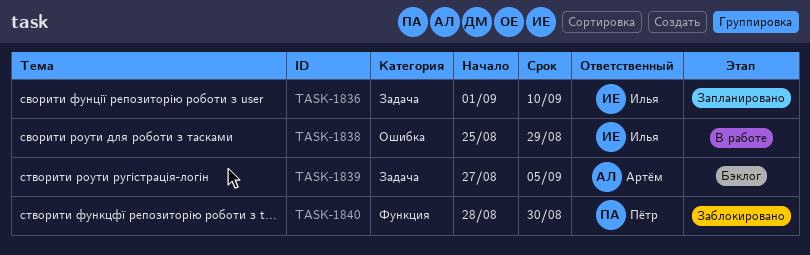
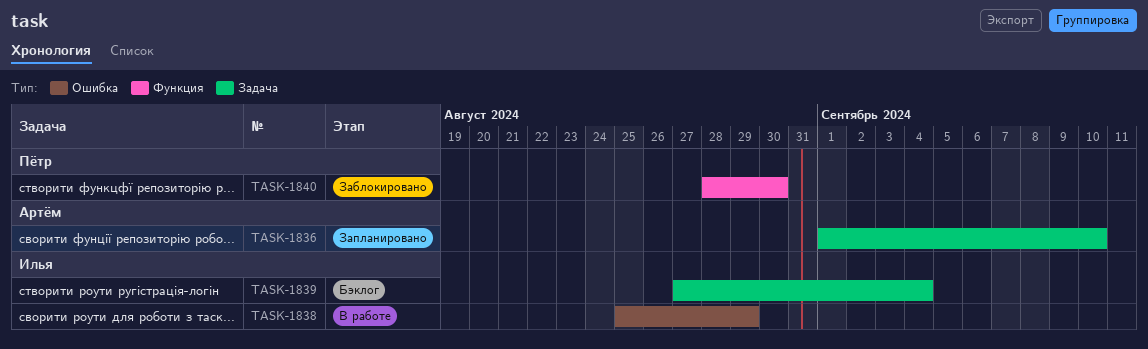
TASK-1836, owner: Илья -> Артём
TASK-1839, owner: Артём -> Илья
TASK-1839, due: Sep 5 -> Sep 4

